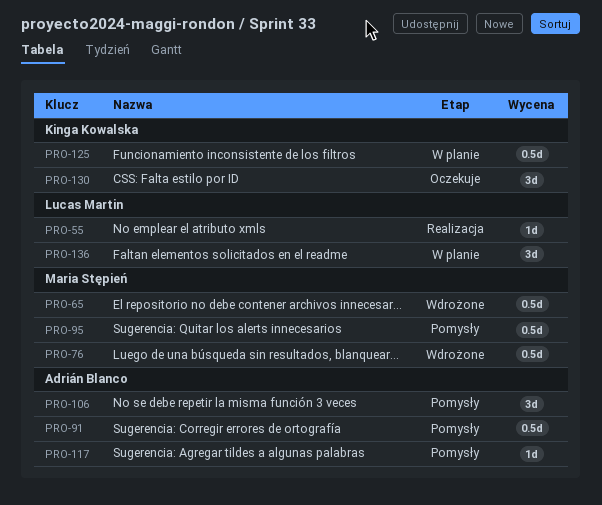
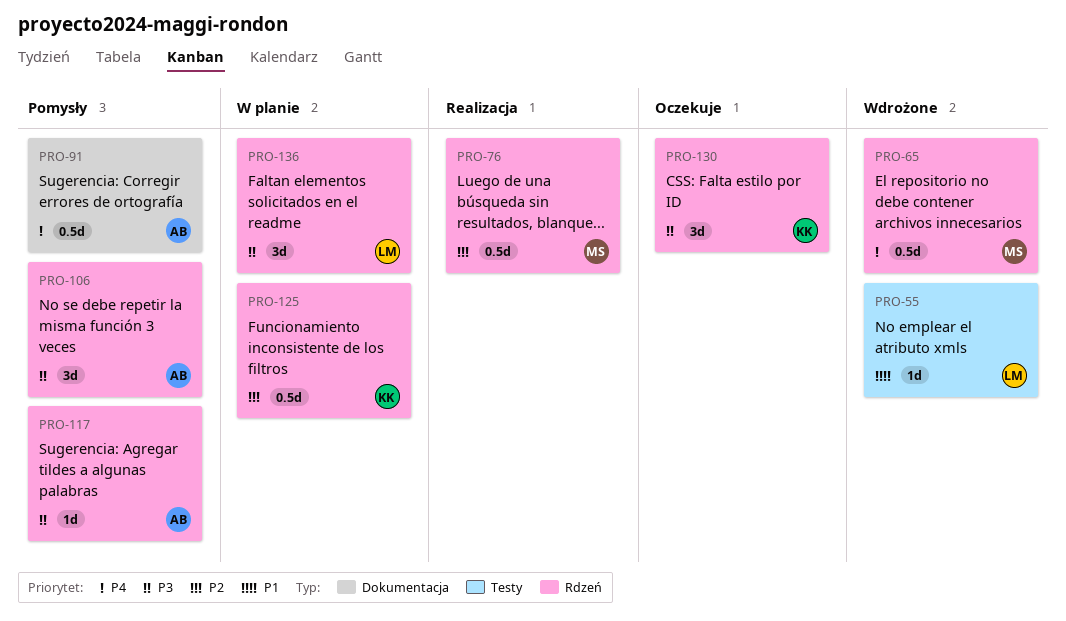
PRO-55, status: Realizacja -> Wdrożone
PRO-76, status: Wdrożone -> Realizacja
PRO-95: present -> none

